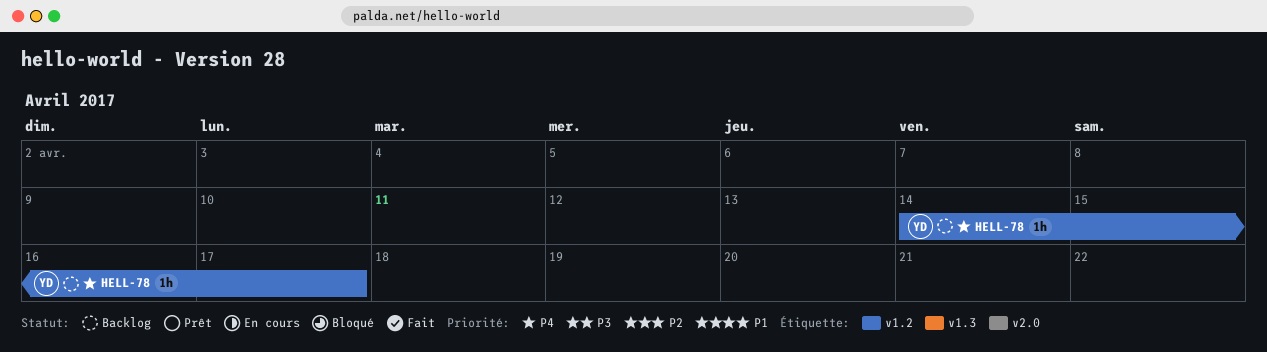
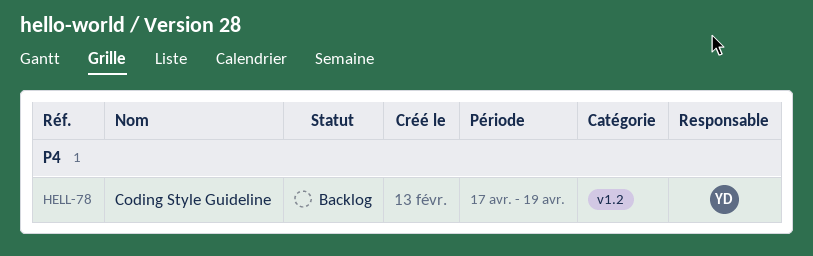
HELL-78, start: Apr 14 -> Apr 17
HELL-78, due: Apr 17 -> Apr 19

